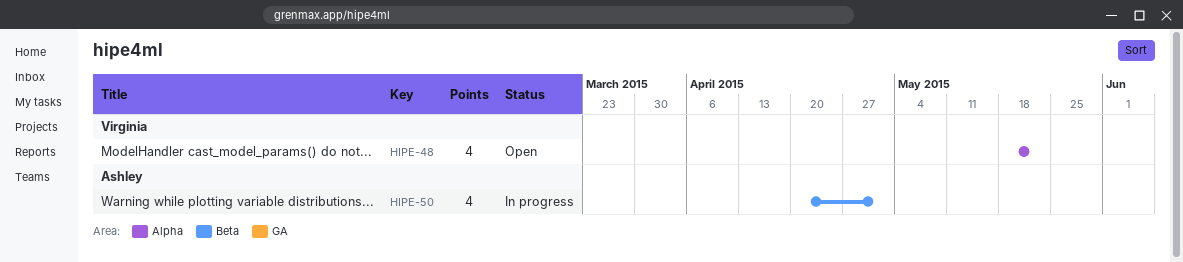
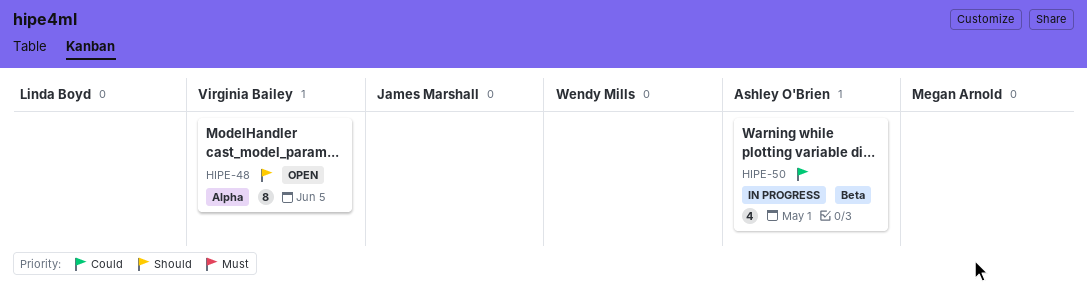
HIPE-48, estimate: 4 -> 8
HIPE-48, due: May 22 -> Jun 5

